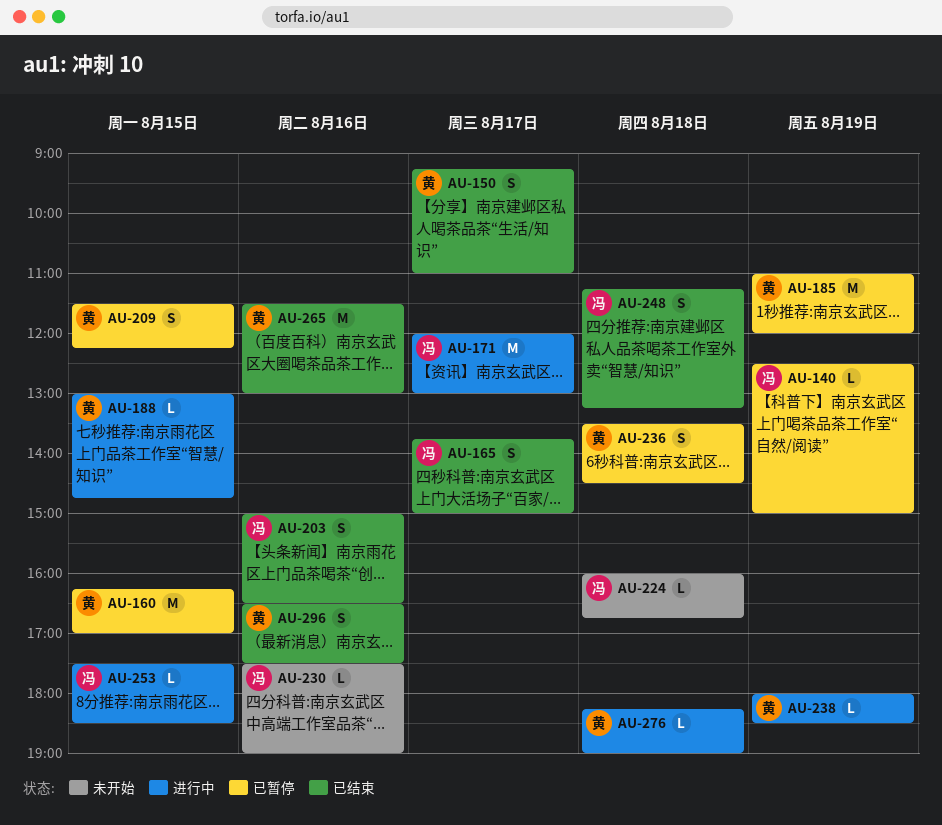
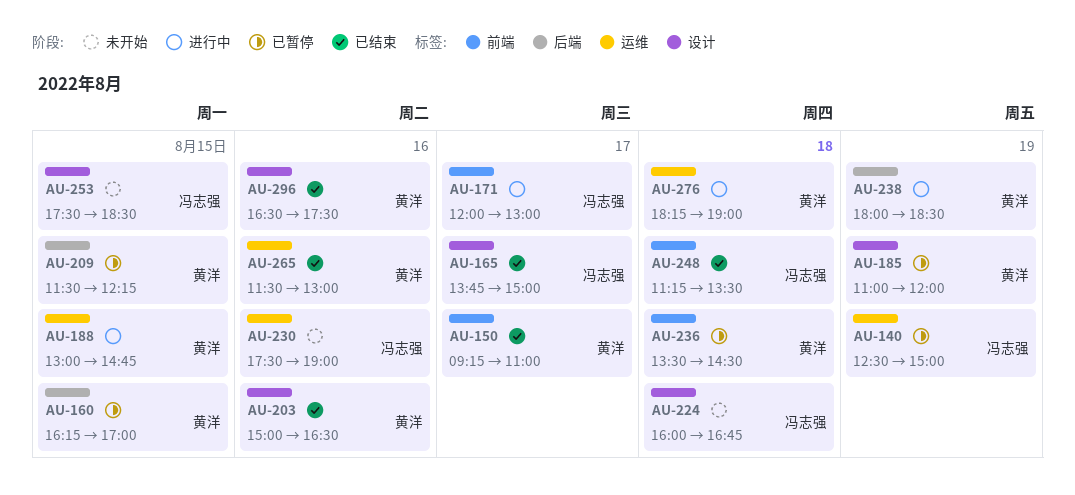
AU-203, owner: 冯志强 -> 黄洋
AU-248, ends: 13:15 -> 13:30
AU-253, status: 进行中 -> 未开始

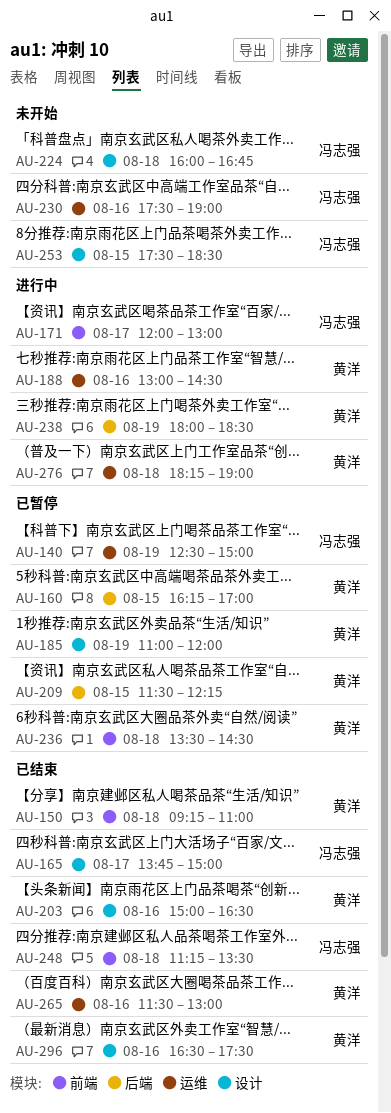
AU-150, day: Aug 17 -> Aug 18
AU-188, day: Aug 15 -> Aug 16
AU-188, ends: 14:45 -> 14:30

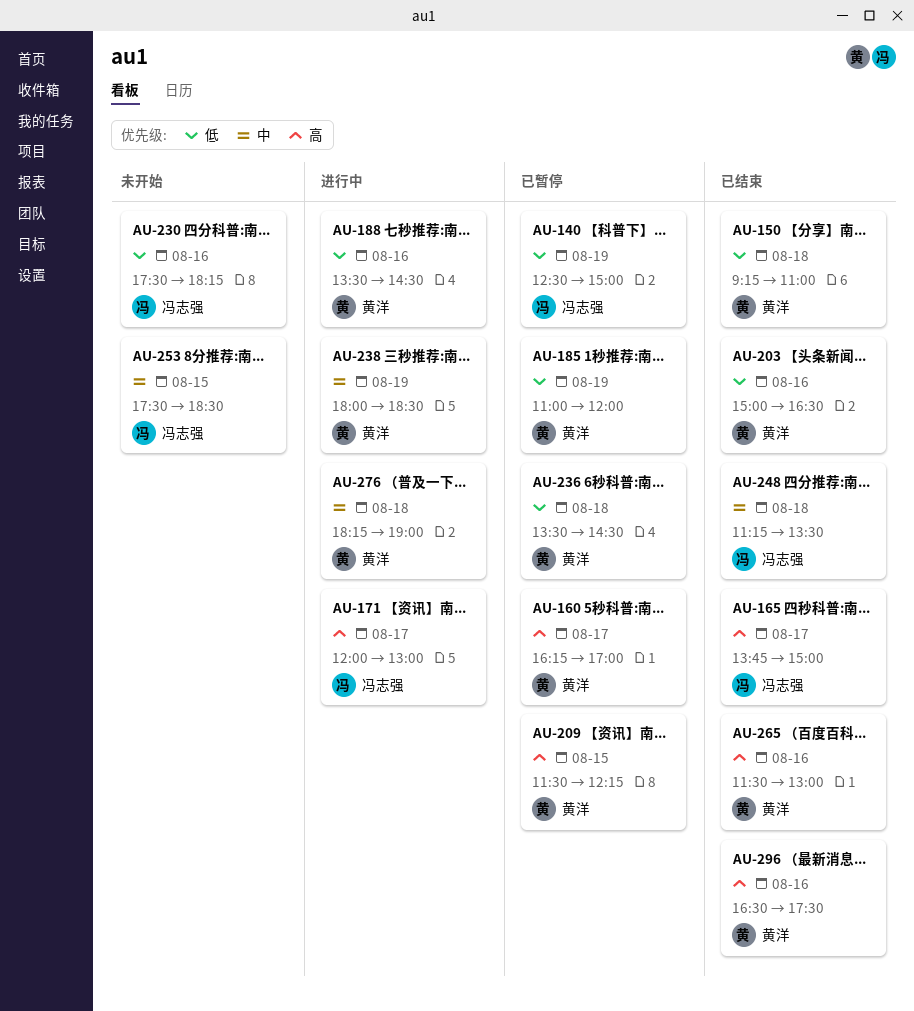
AU-160, day: Aug 15 -> Aug 17
AU-188, begins: 13:00 -> 13:30
AU-224: present -> none
AU-230, ends: 19:00 -> 18:15

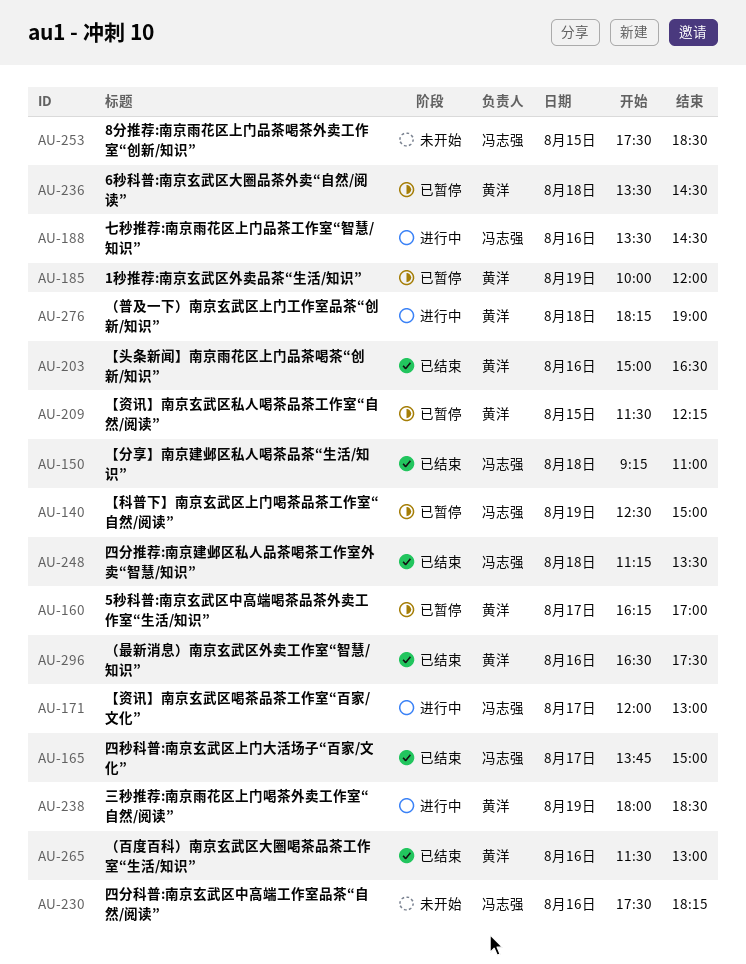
AU-150, owner: 黄洋 -> 冯志强
AU-185, begins: 11:00 -> 10:00
AU-188, owner: 黄洋 -> 冯志强

